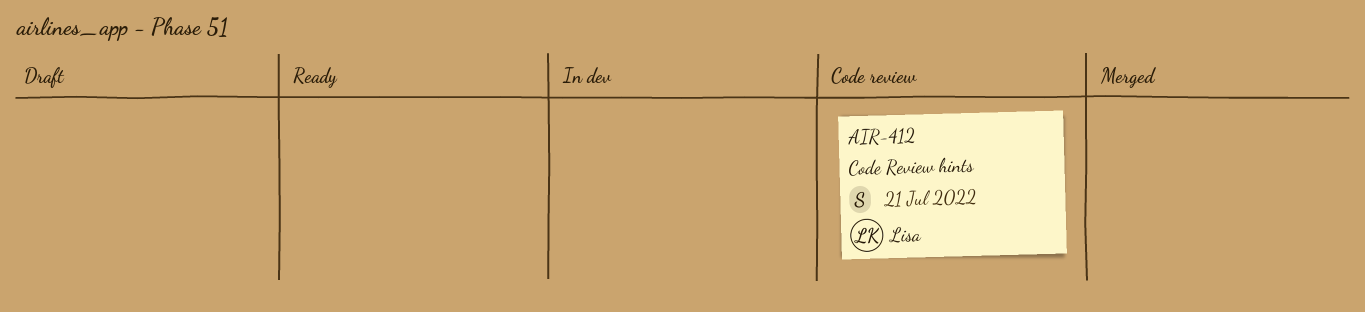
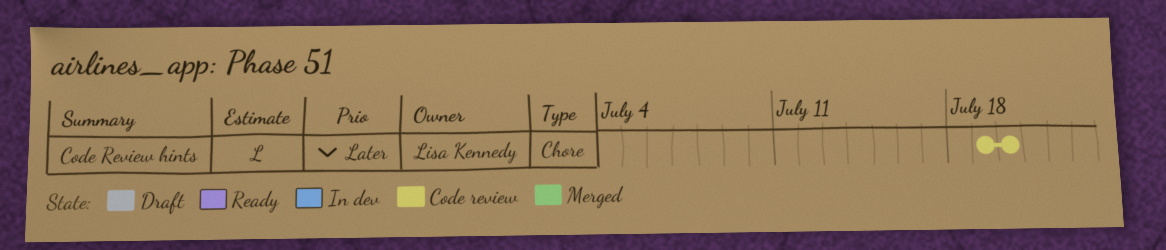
Code Review hints, estimate: S -> L
Code Review hints, due: Jul 21 -> Jul 20

